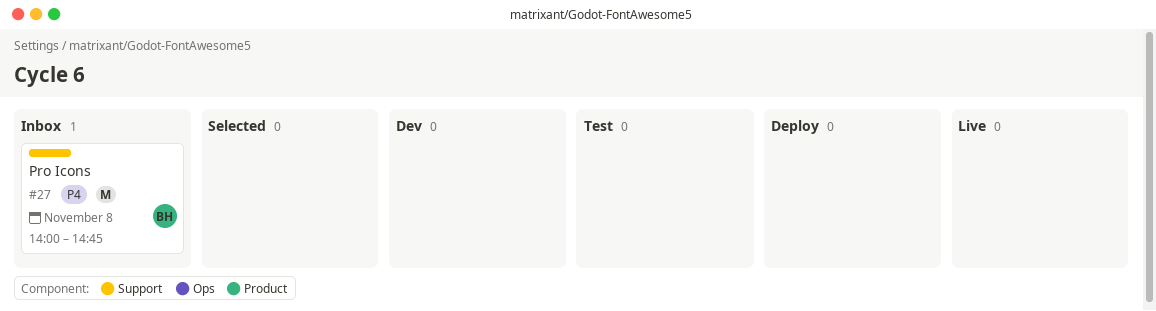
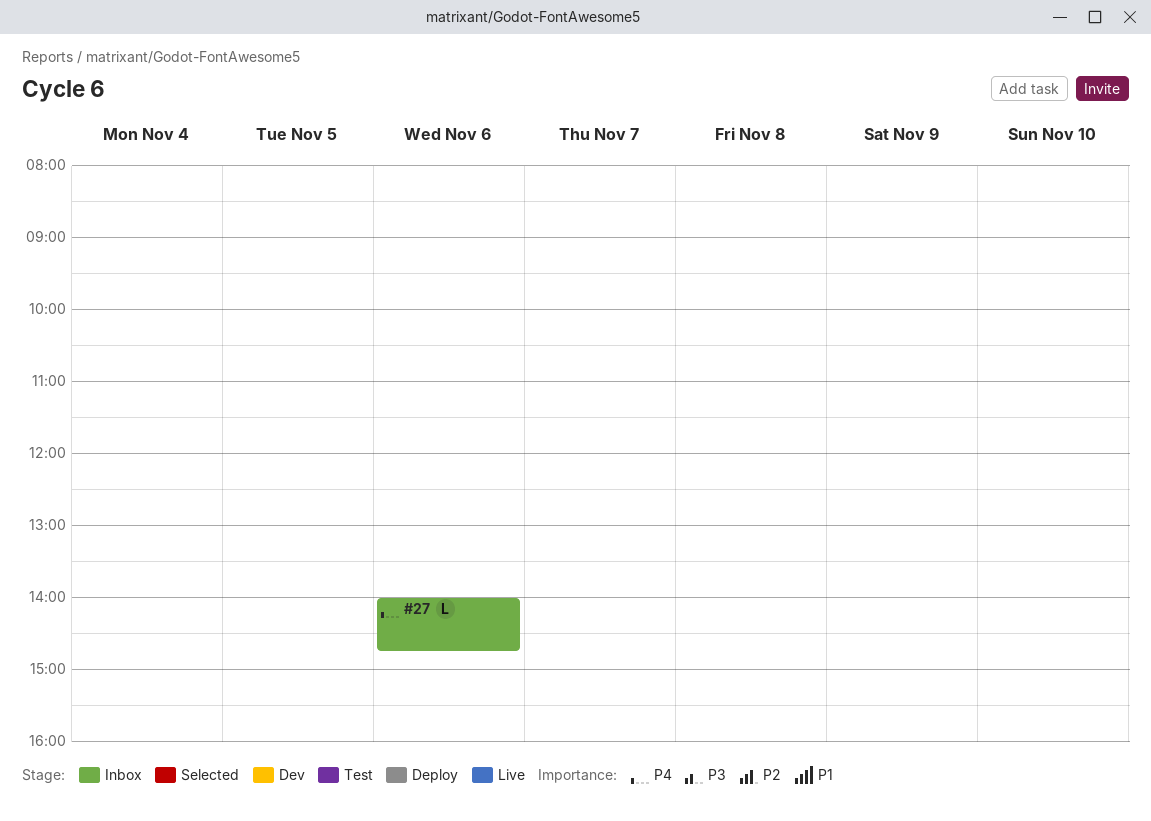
#27, estimate: M -> L
#27, day: Nov 8 -> Nov 6

